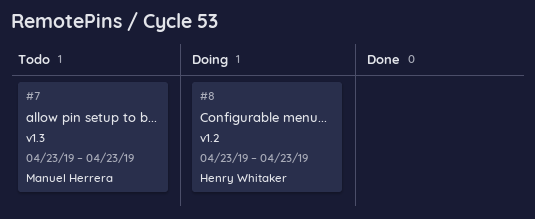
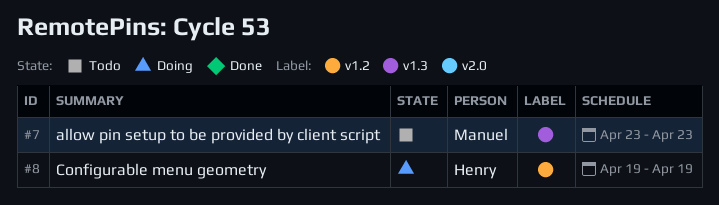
#8, start: Apr 23 -> Apr 19
#8, due: Apr 23 -> Apr 19

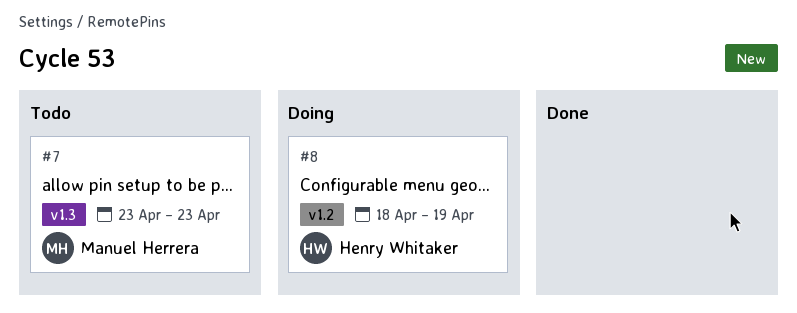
#8, start: Apr 19 -> Apr 18

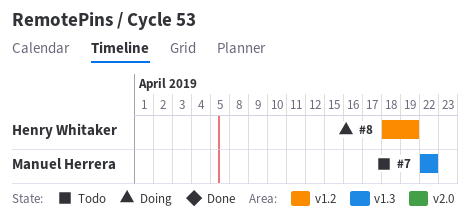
#7, start: Apr 23 -> Apr 22
#7, due: Apr 23 -> Apr 22

